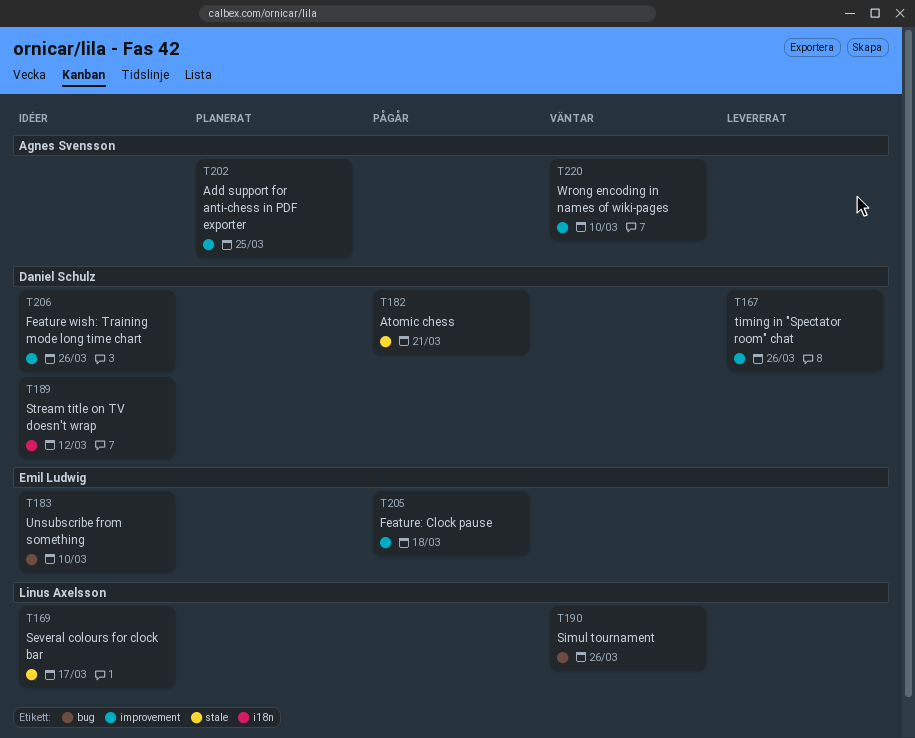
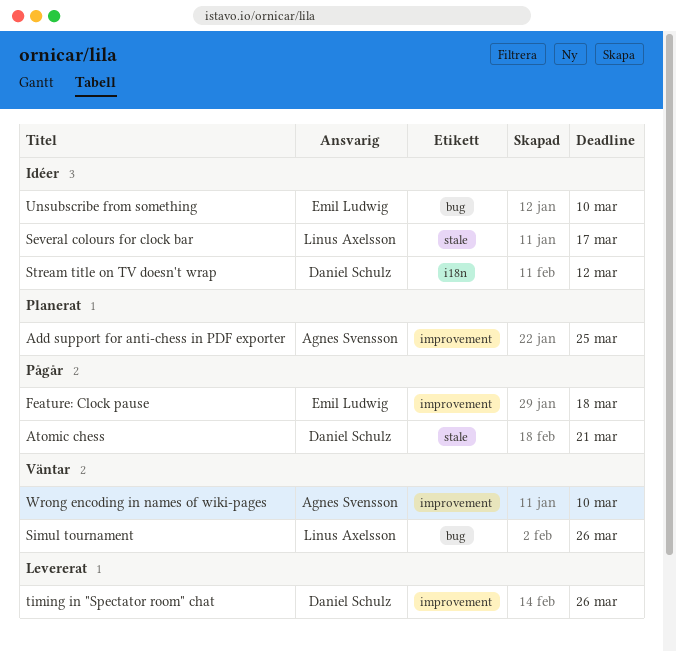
Feature wish: Training mode long time chart: present -> none

